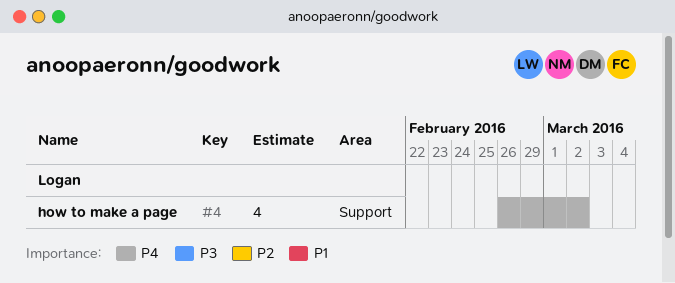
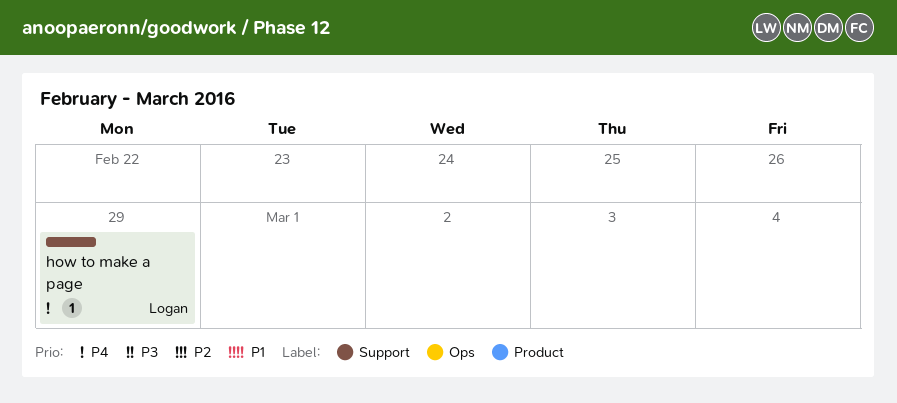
how to make a page, estimate: 4 -> 1
how to make a page, due: Mar 2 -> Feb 29

